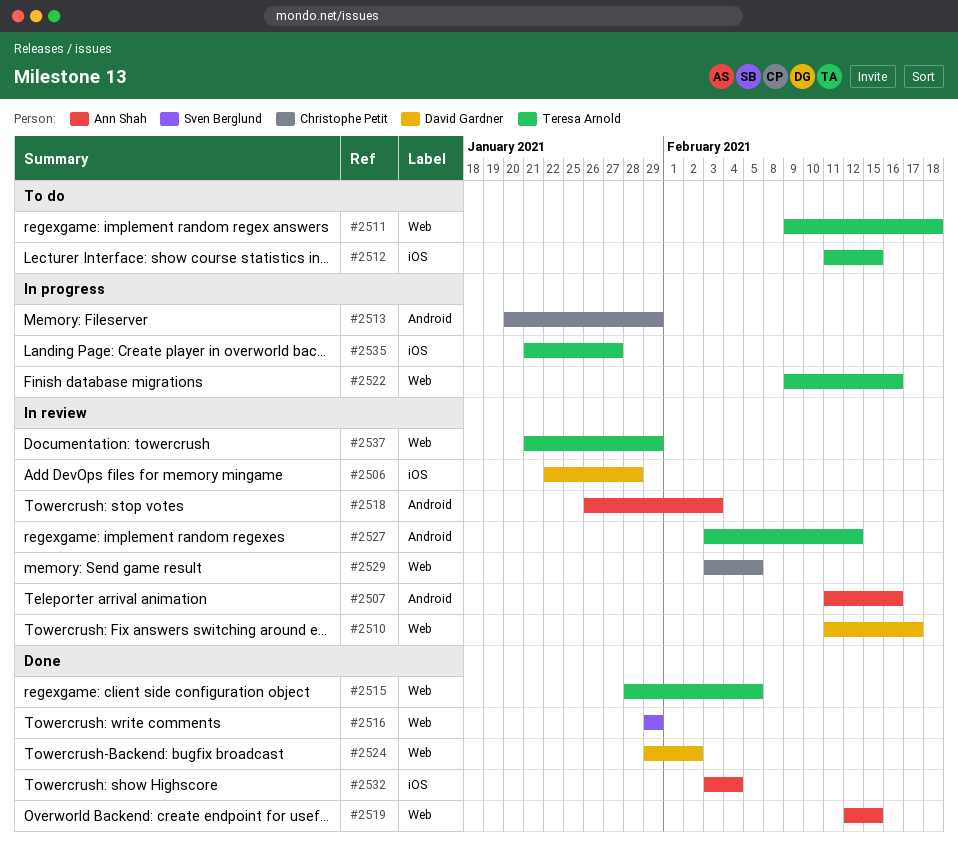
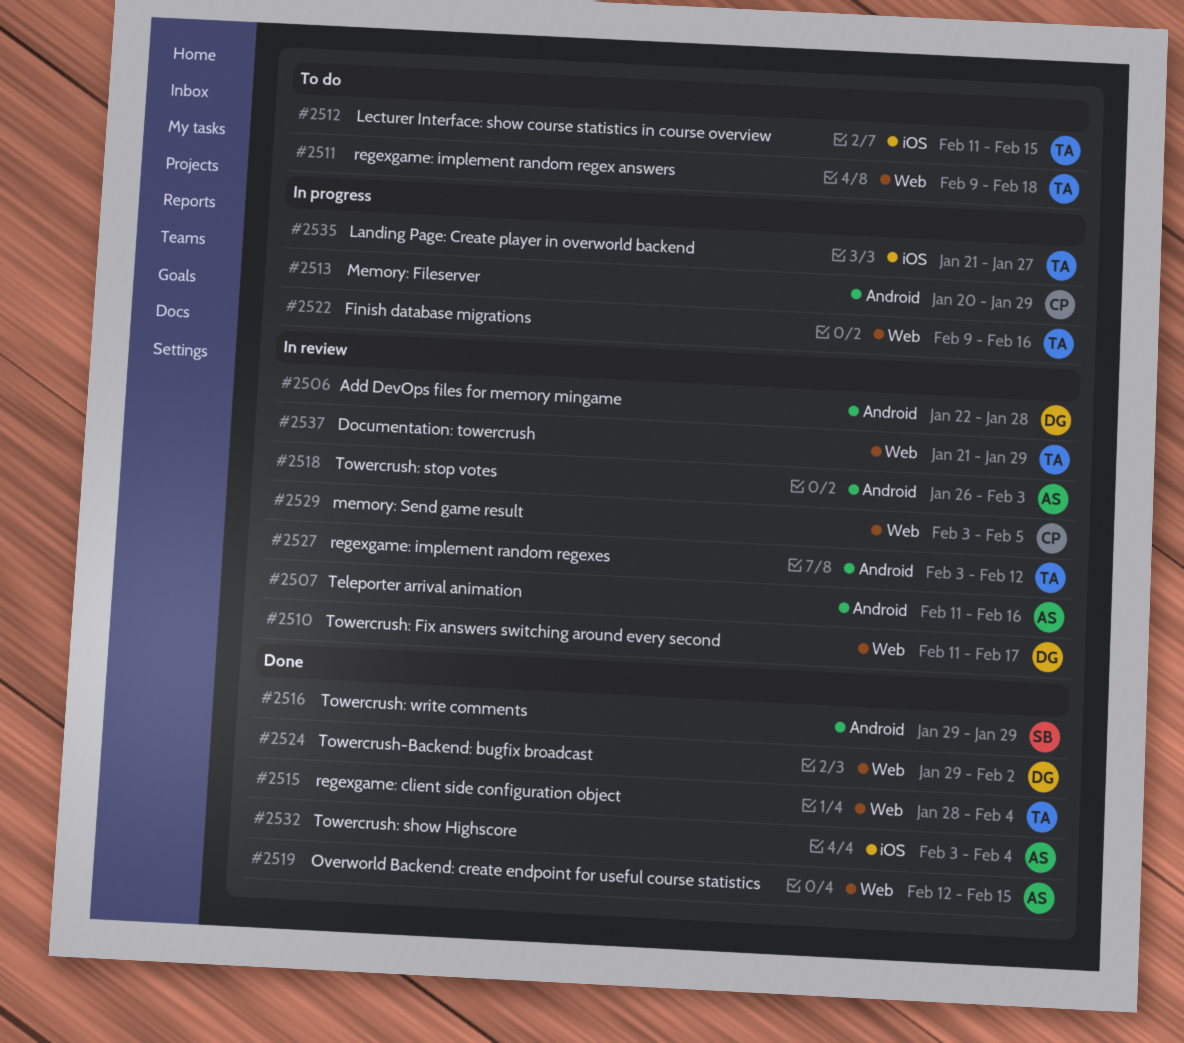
#2506, label: iOS -> Android
#2515, due: Feb 5 -> Feb 4
#2516, label: Web -> Android

